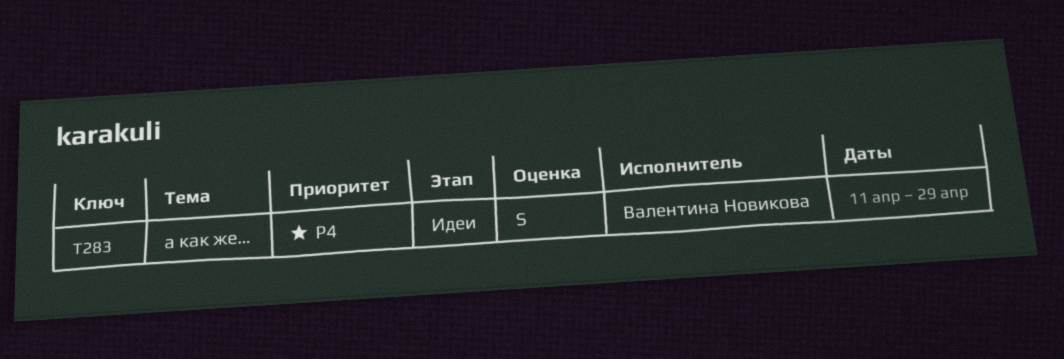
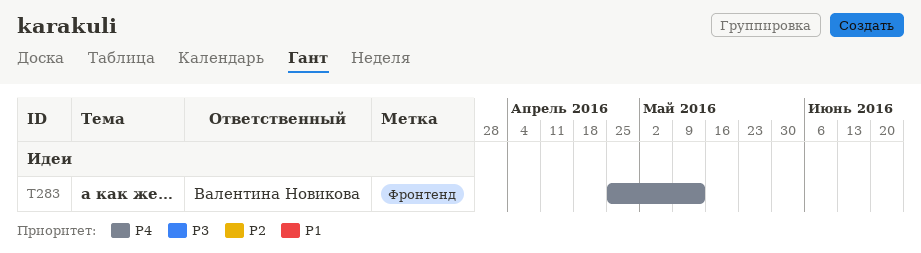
T283, start: Apr 11 -> Apr 25
T283, due: Apr 29 -> May 13

